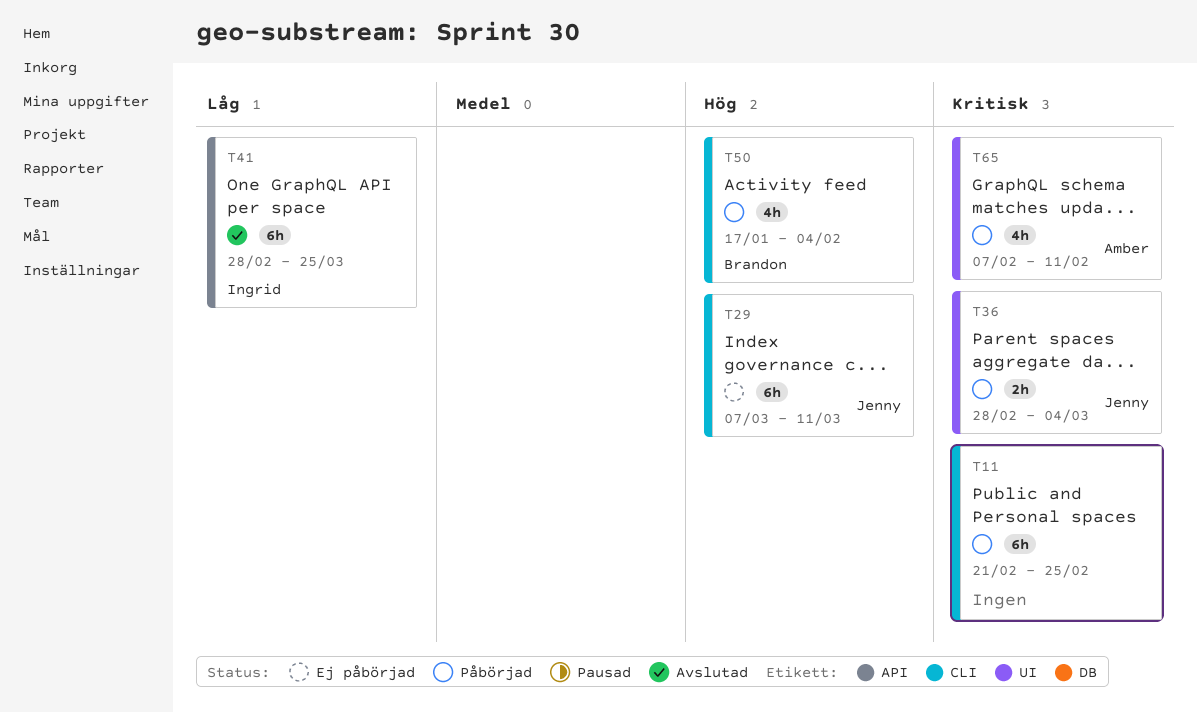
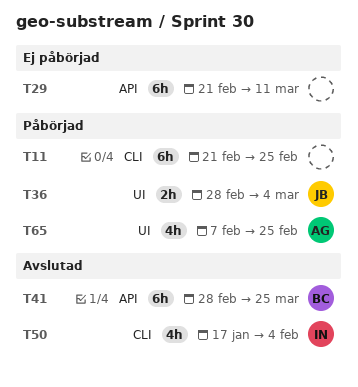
T29, owner: Jenny -> none
T29, label: CLI -> API
T29, start: Mar 7 -> Feb 21
T41, owner: Ingrid -> Brandon
T50, status: Påbörjad -> Avslutad
T50, owner: Brandon -> Ingrid
T65, due: Feb 11 -> Feb 25

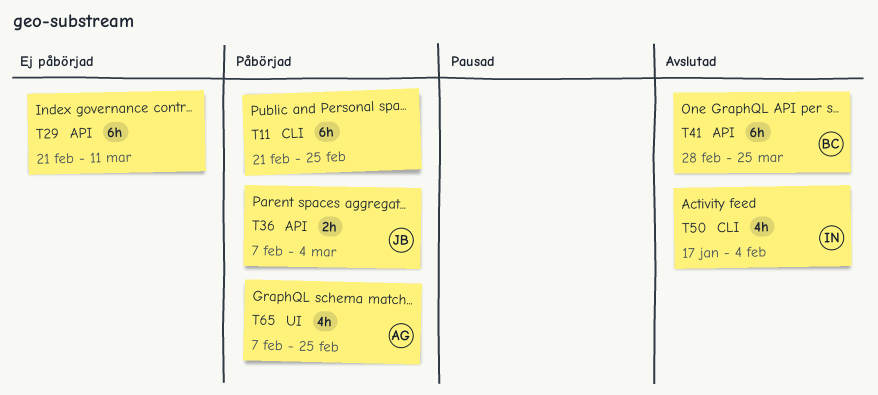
T36, label: UI -> API
T36, start: Feb 28 -> Feb 7

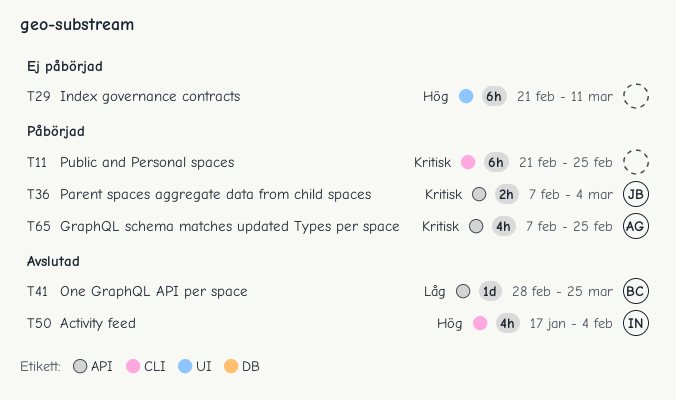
T29, label: API -> UI
T41, estimate: 6h -> 1d
T65, label: UI -> API

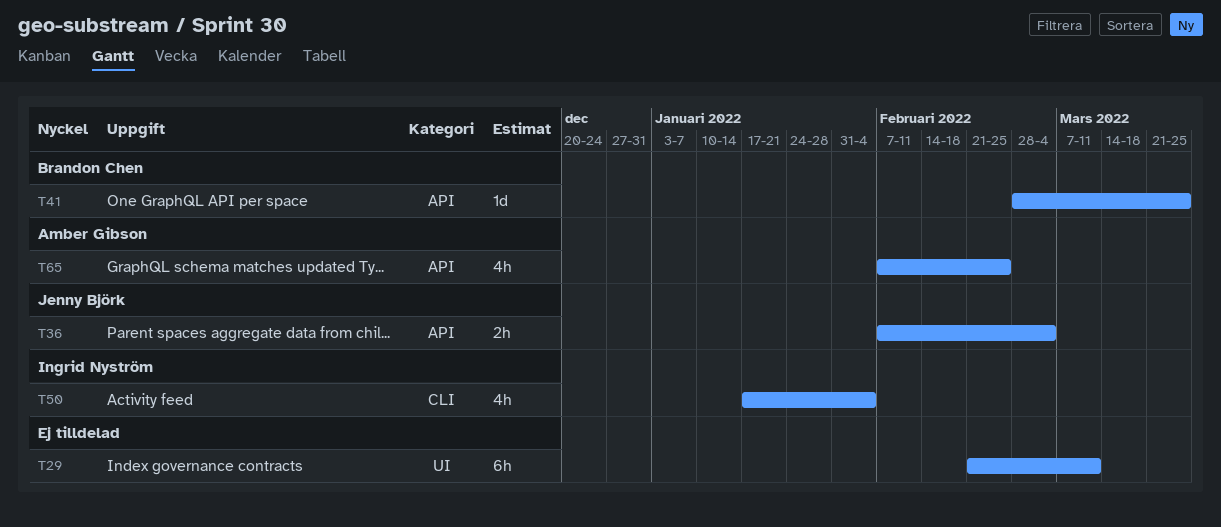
T11: present -> none

